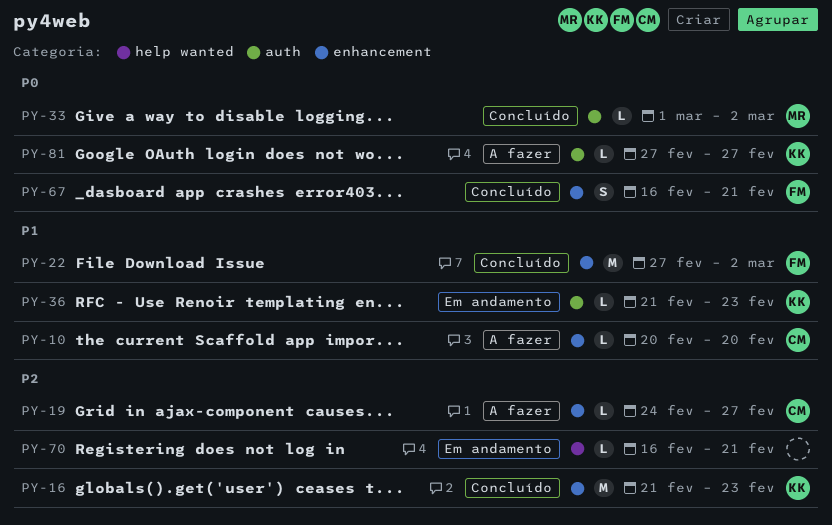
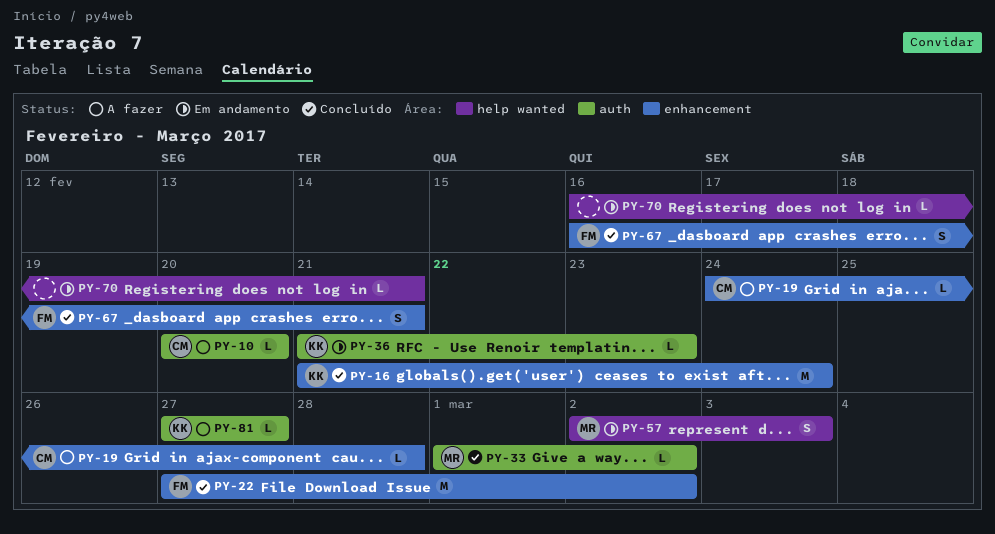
PY-10, label: enhancement -> auth
PY-16, due: Feb 23 -> Feb 24
PY-19, due: Feb 27 -> Feb 28
PY-57: none -> present

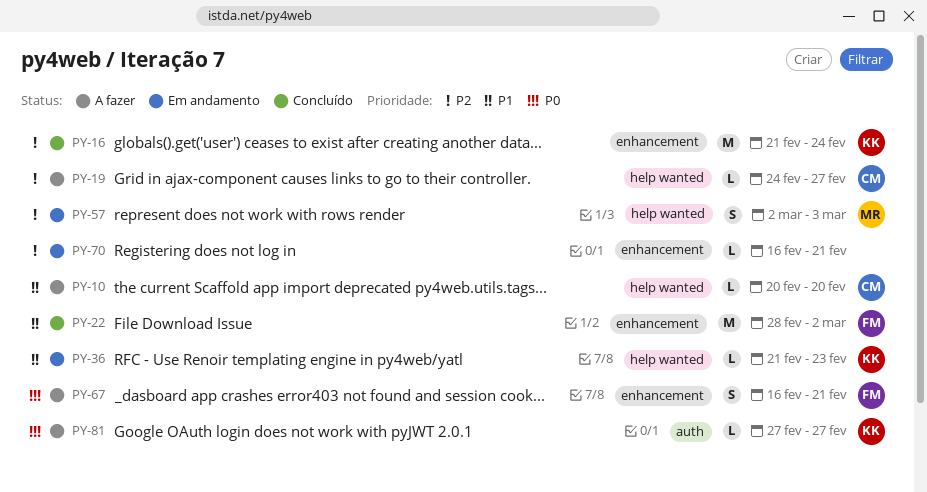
PY-10, label: auth -> help wanted
PY-19, label: enhancement -> help wanted
PY-19, due: Feb 28 -> Feb 27
PY-22, start: Feb 27 -> Feb 28
PY-33: present -> none
PY-36, label: auth -> help wanted
PY-67, status: Concluído -> A fazer
PY-70, label: help wanted -> enhancement

